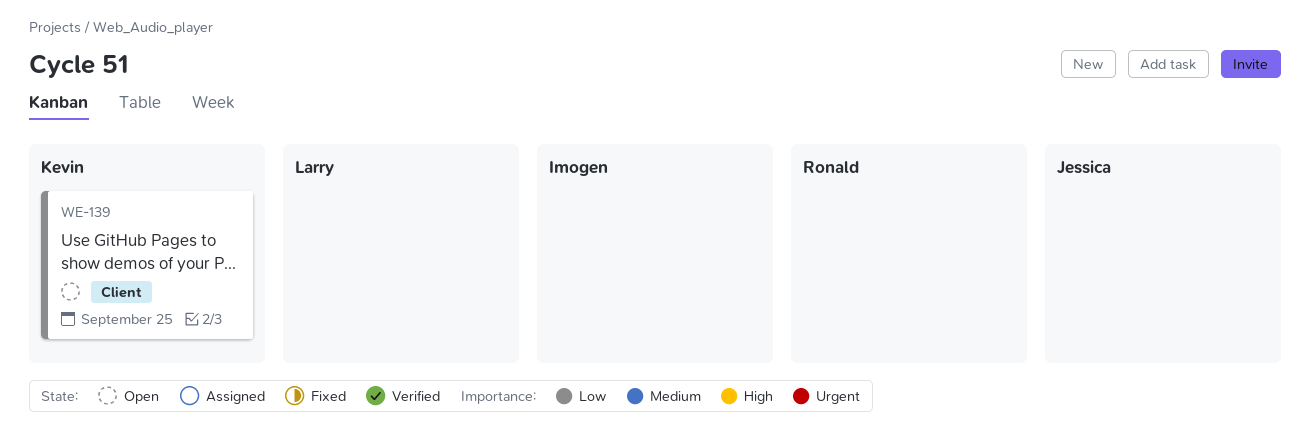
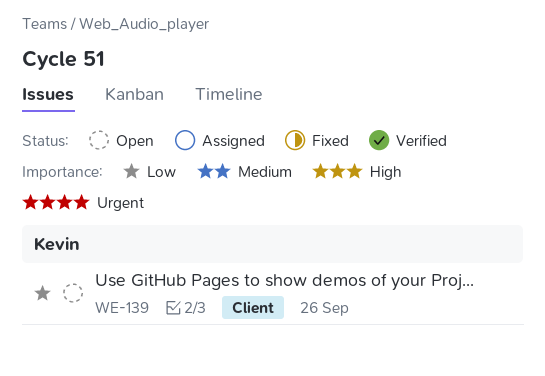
WE-139, due: Sep 25 -> Sep 26

